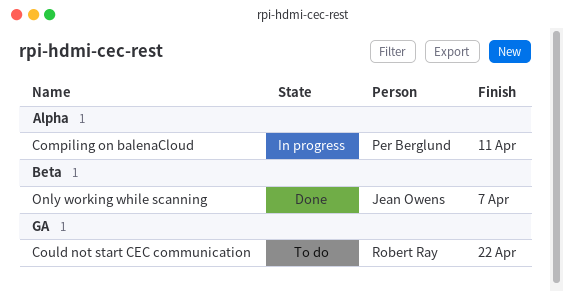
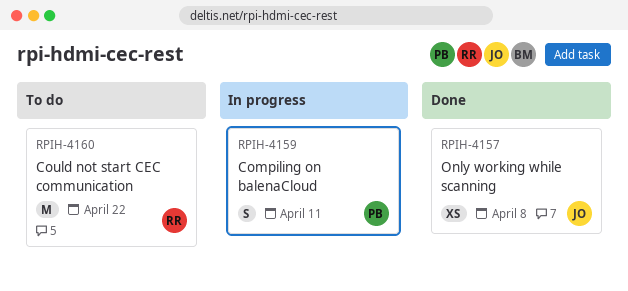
Only working while scanning, due: Apr 7 -> Apr 8

